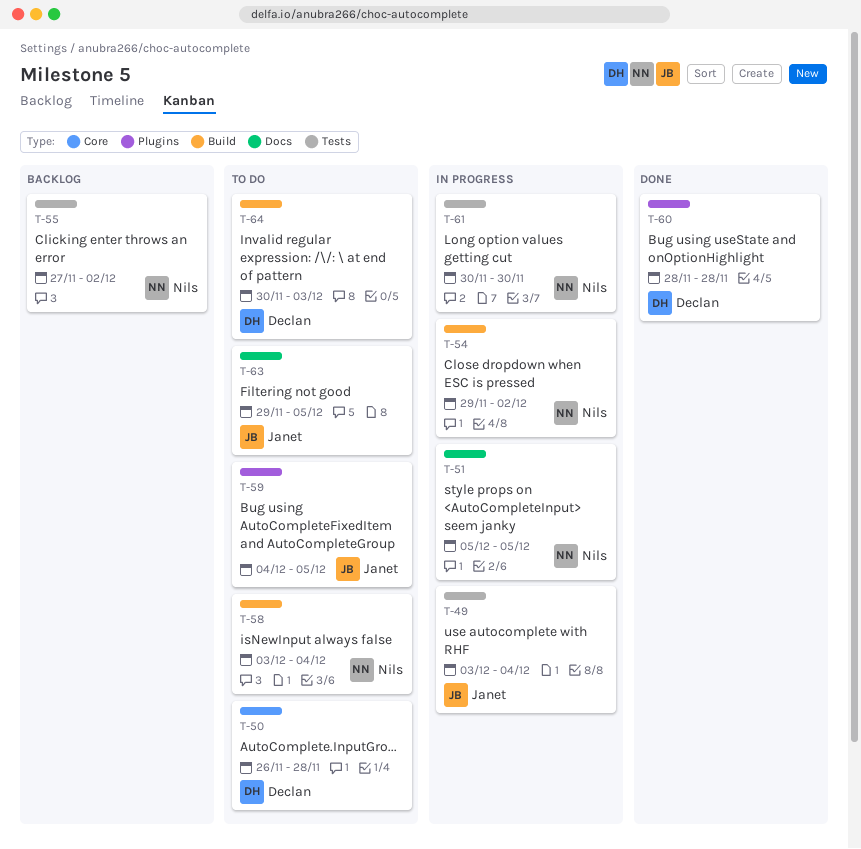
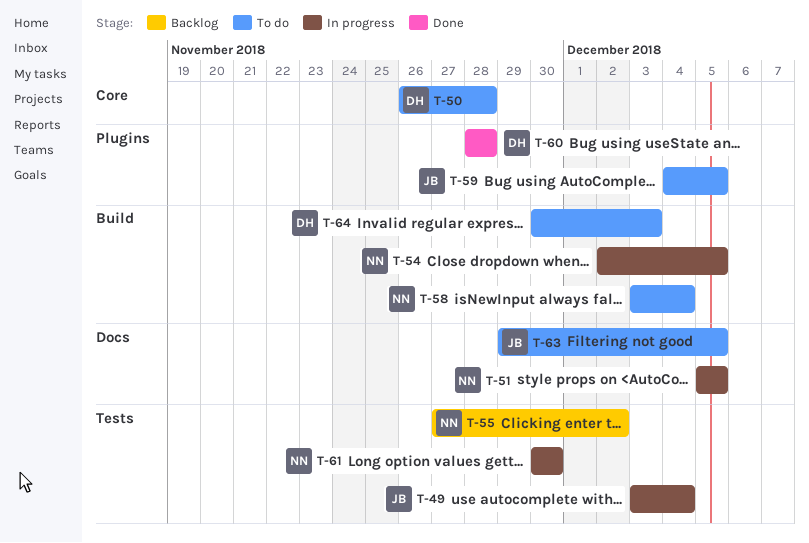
T-54, start: Nov 29 -> Dec 2
T-54, due: Dec 2 -> Dec 5

